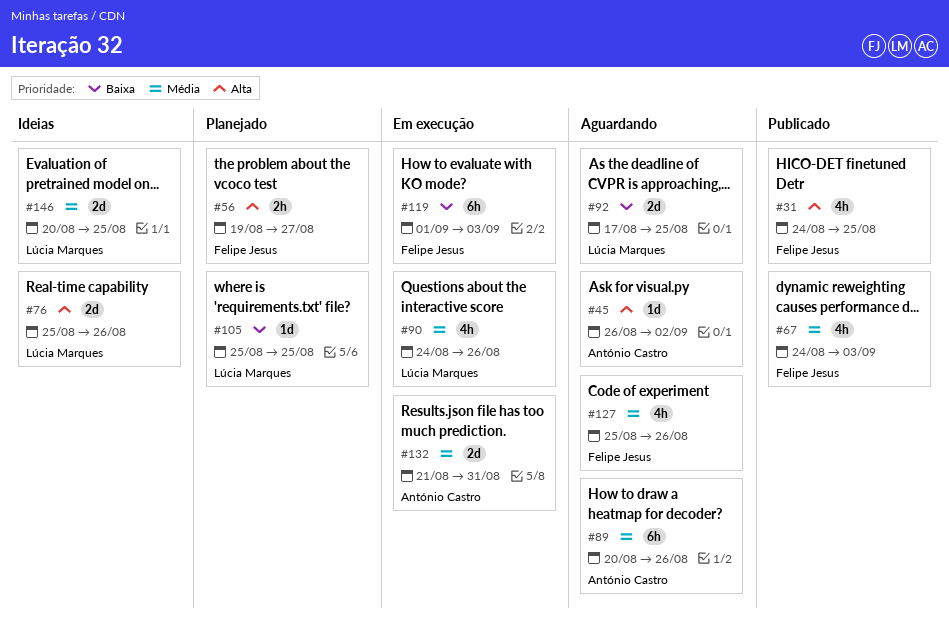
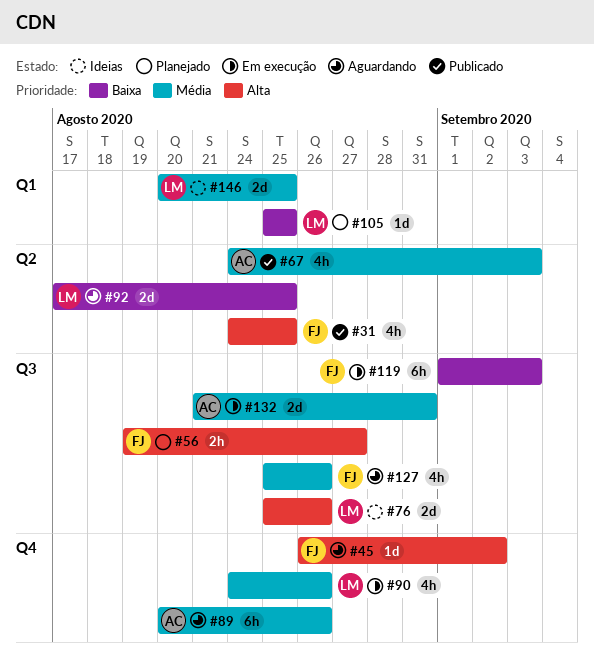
#45, owner: António Castro -> Felipe Jesus
#67, owner: Felipe Jesus -> António Castro

